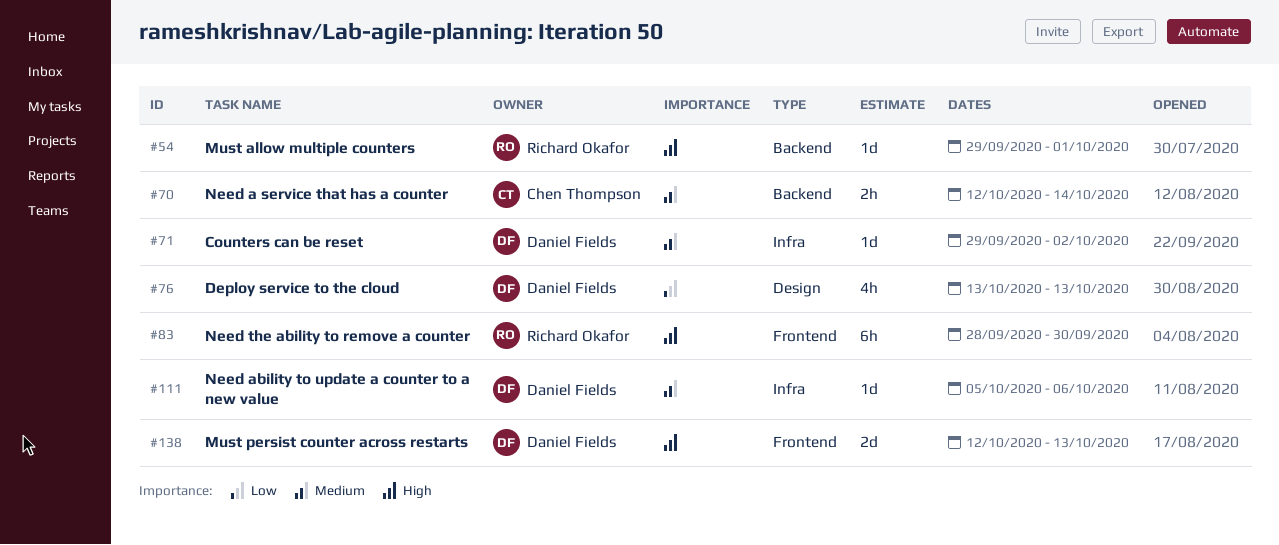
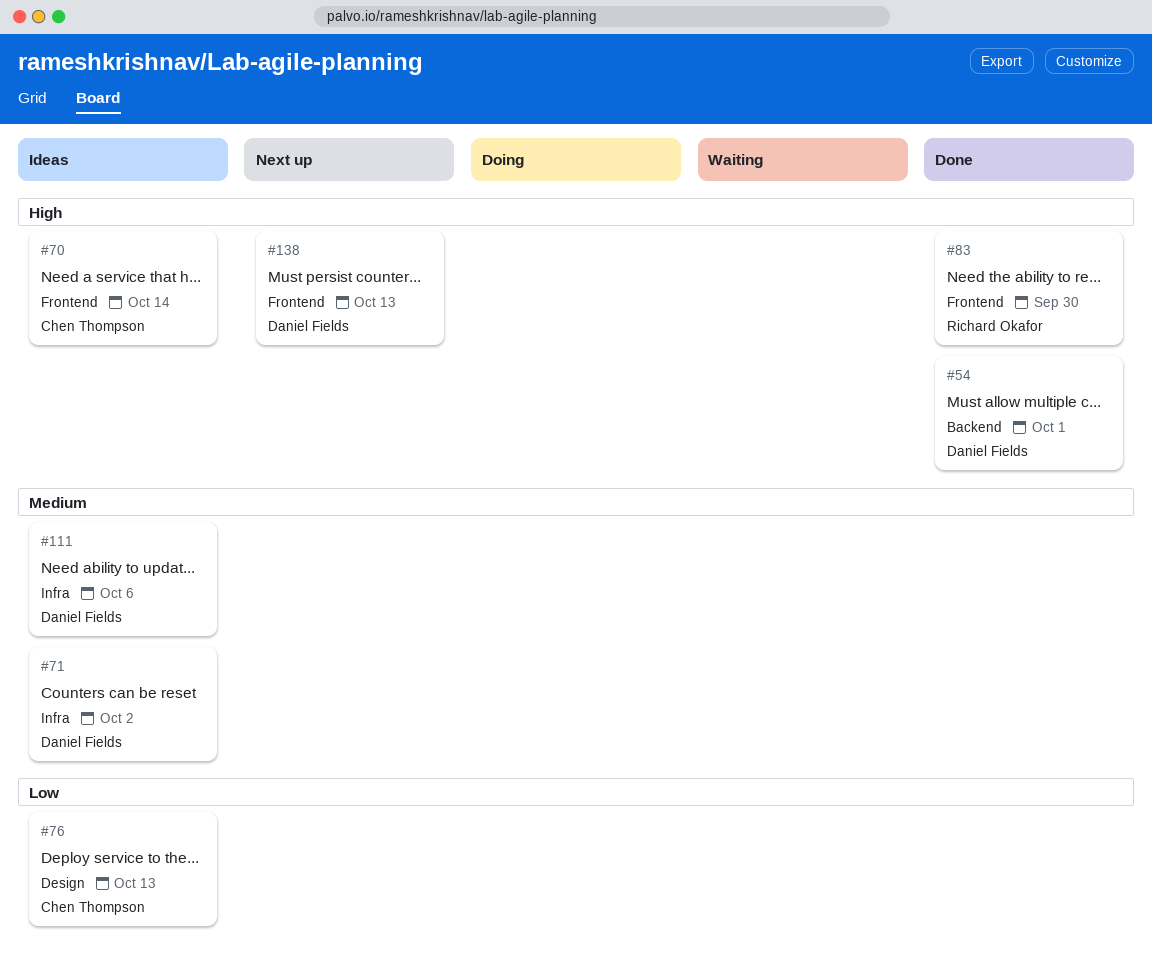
#54, owner: Richard Okafor -> Daniel Fields
#70, priority: Medium -> High
#70, label: Backend -> Frontend
#76, owner: Daniel Fields -> Chen Thompson

